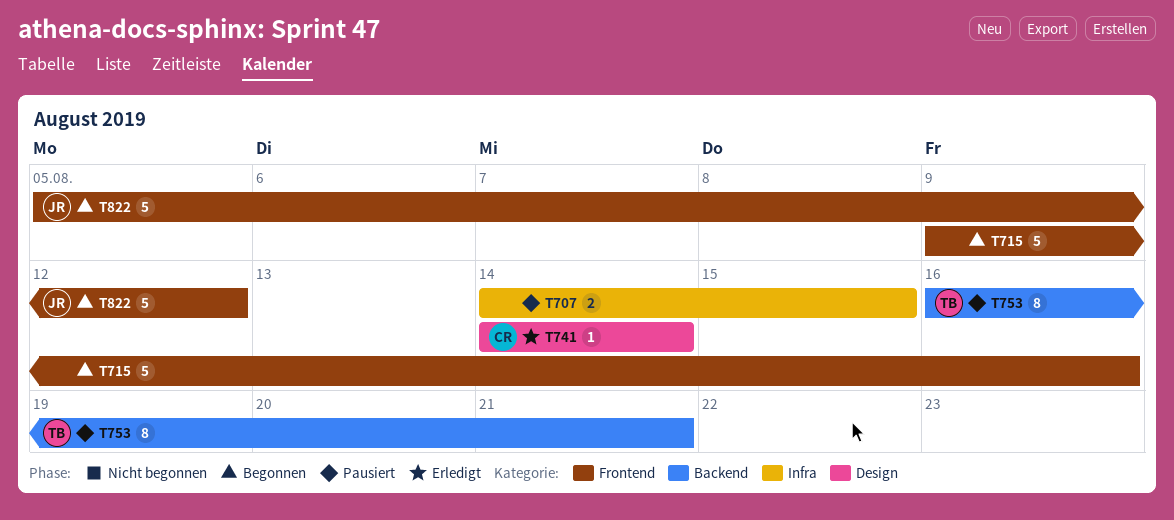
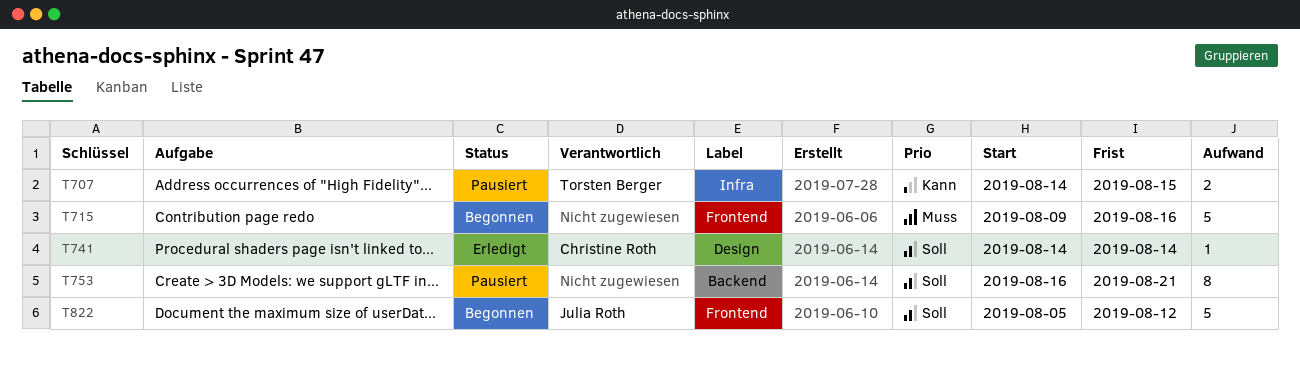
T707, owner: none -> Torsten Berger
T753, owner: Torsten Berger -> none

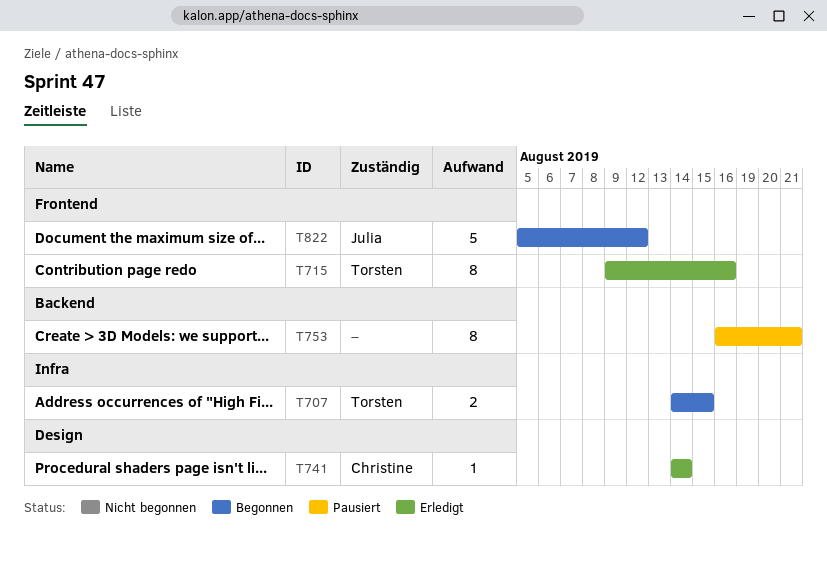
T707, status: Pausiert -> Begonnen
T715, status: Begonnen -> Erledigt
T715, owner: none -> Torsten Berger
T715, estimate: 5 -> 8

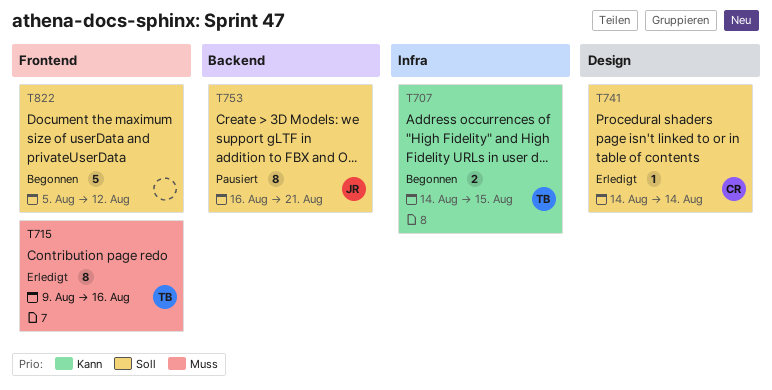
T753, owner: none -> Julia
T822, owner: Julia -> none

